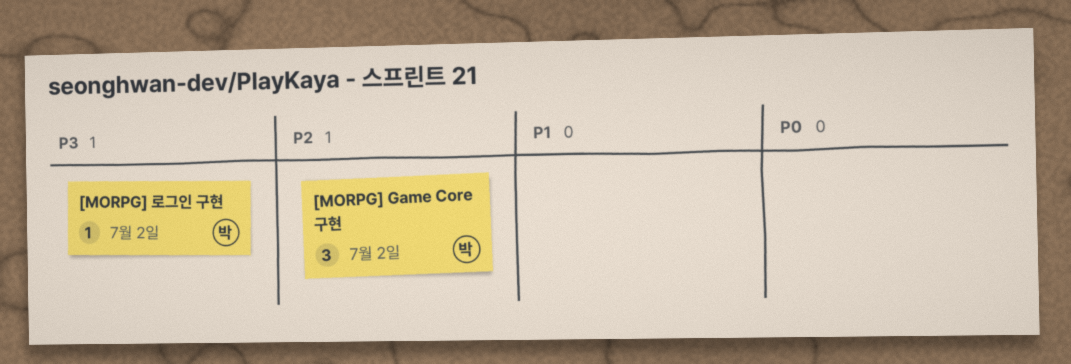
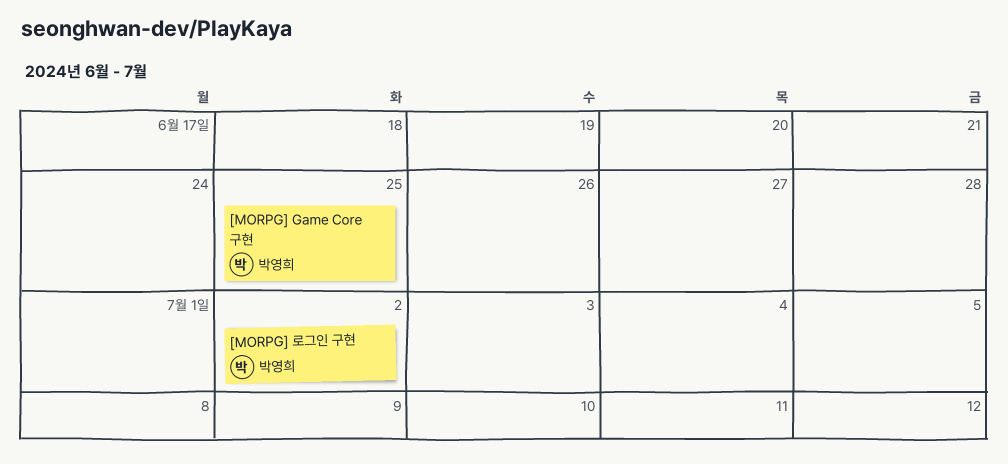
[MORPG] Game Core 구현, due: Jul 2 -> Jun 25

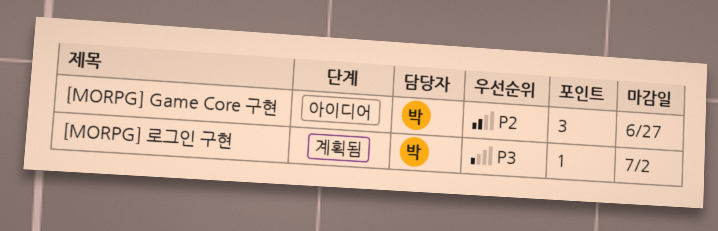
[MORPG] Game Core 구현, due: Jun 25 -> Jun 27

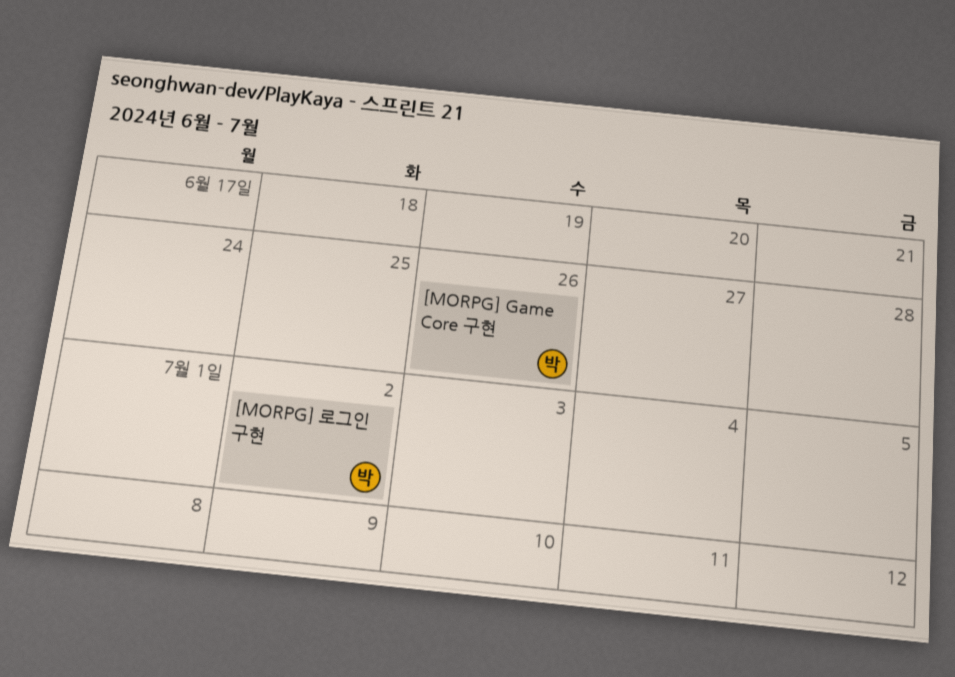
[MORPG] Game Core 구현, due: Jun 27 -> Jun 26

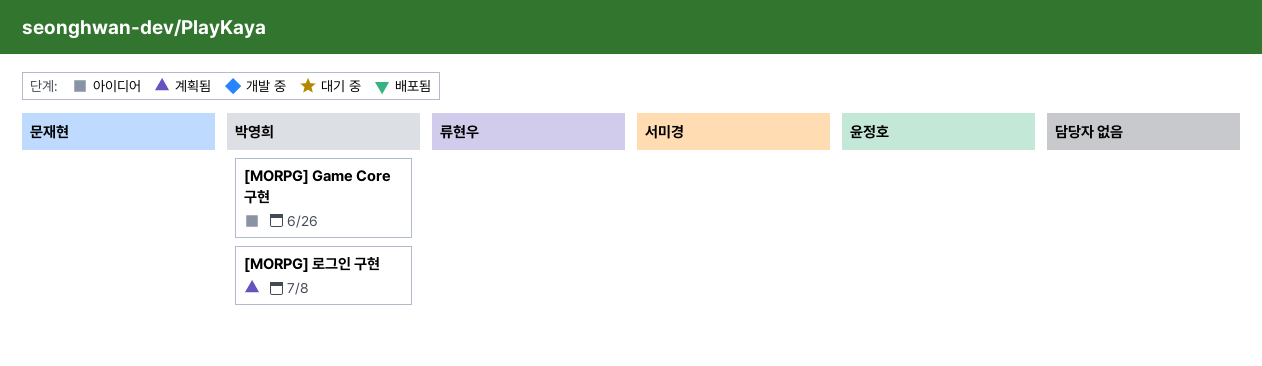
[MORPG] 로그인 구현, due: Jul 2 -> Jul 8

